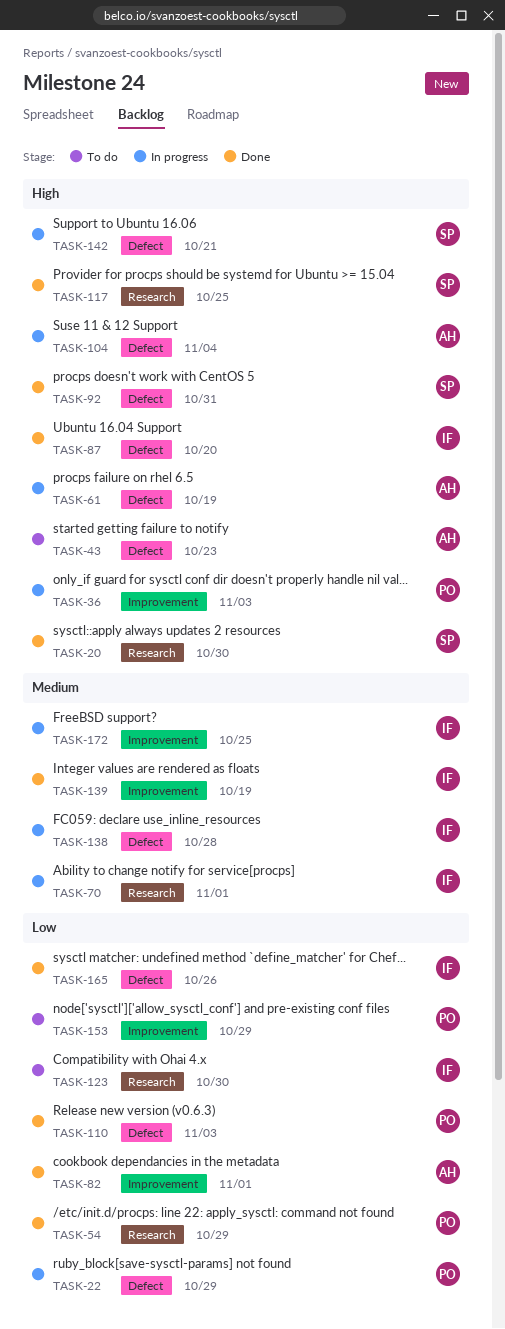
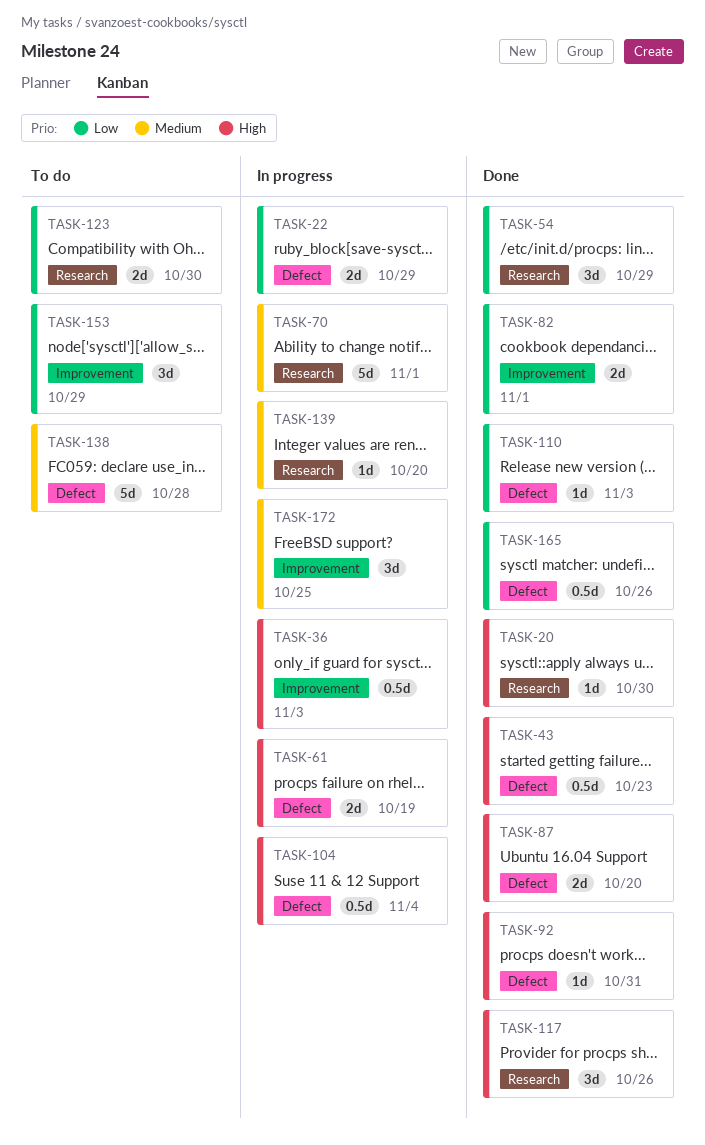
TASK-43, status: To do -> Done
TASK-117, due: Oct 25 -> Oct 26
TASK-138, status: In progress -> To do
TASK-139, status: Done -> In progress
TASK-139, label: Improvement -> Research
TASK-139, due: Oct 19 -> Oct 20
TASK-142: present -> none

